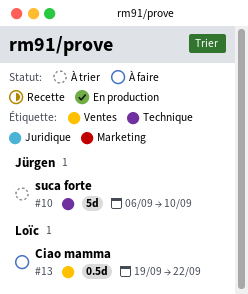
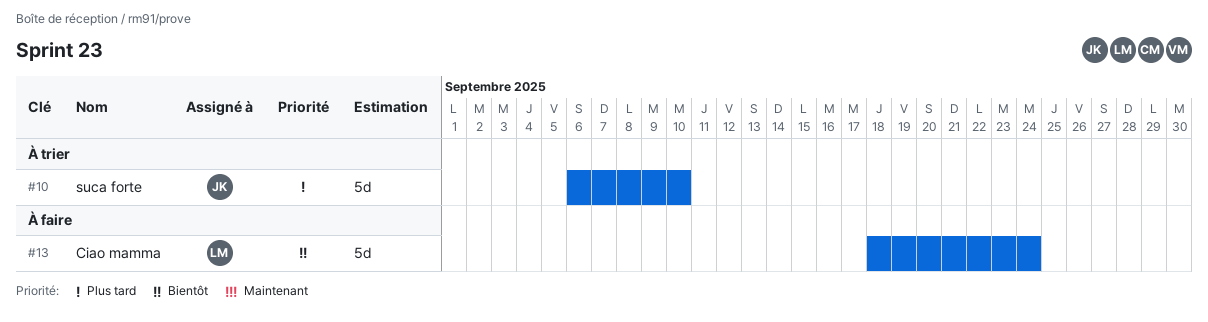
#13, estimate: 0.5d -> 5d
#13, start: Sep 19 -> Sep 18
#13, due: Sep 22 -> Sep 24

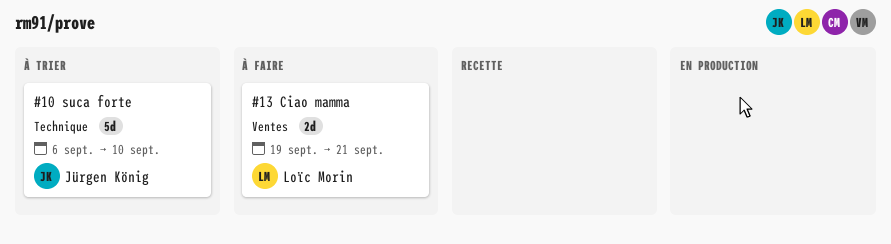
#13, estimate: 5d -> 2d
#13, start: Sep 18 -> Sep 19
#13, due: Sep 24 -> Sep 21

